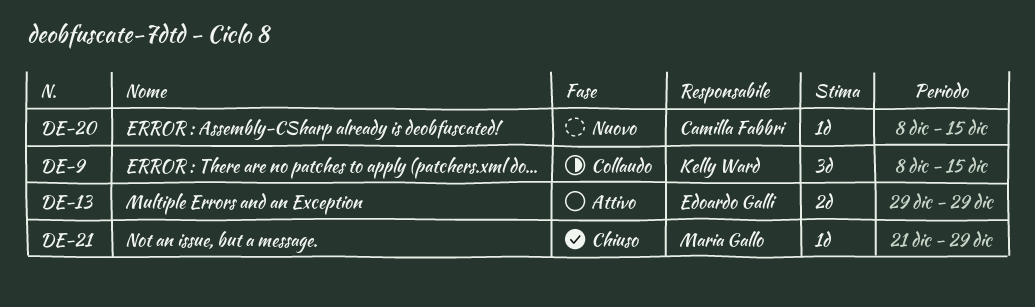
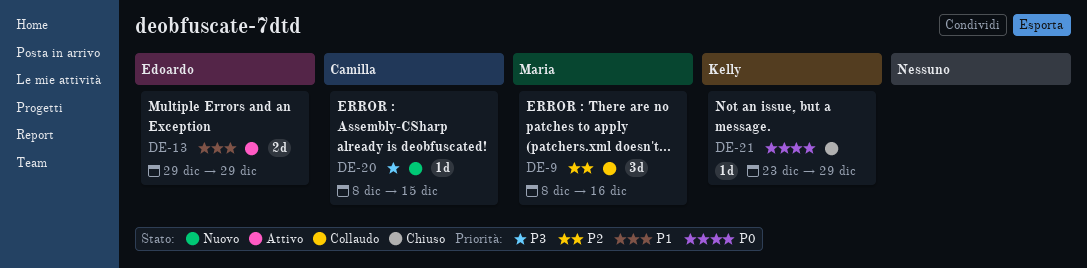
DE-9, owner: Kelly Ward -> Maria Gallo
DE-9, due: Dec 15 -> Dec 16
DE-21, owner: Maria Gallo -> Kelly Ward
DE-21, start: Dec 21 -> Dec 23

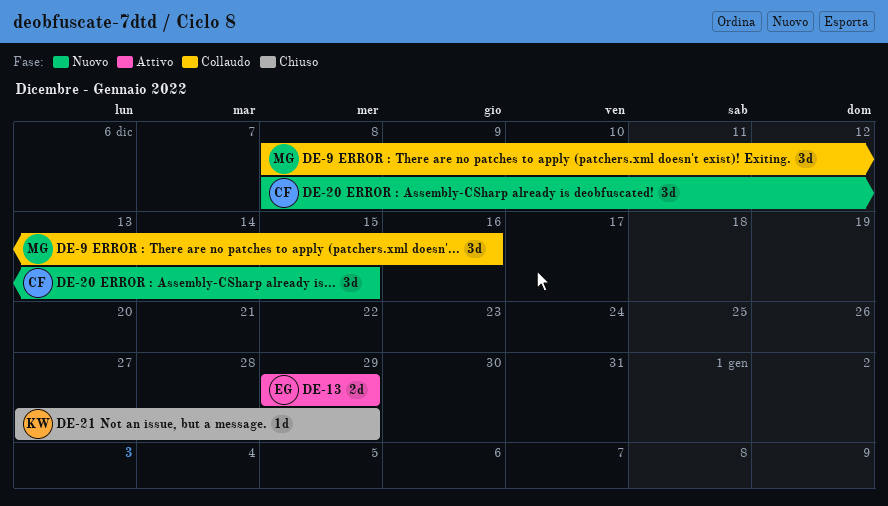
DE-20, estimate: 1d -> 3d
DE-21, start: Dec 23 -> Dec 27

